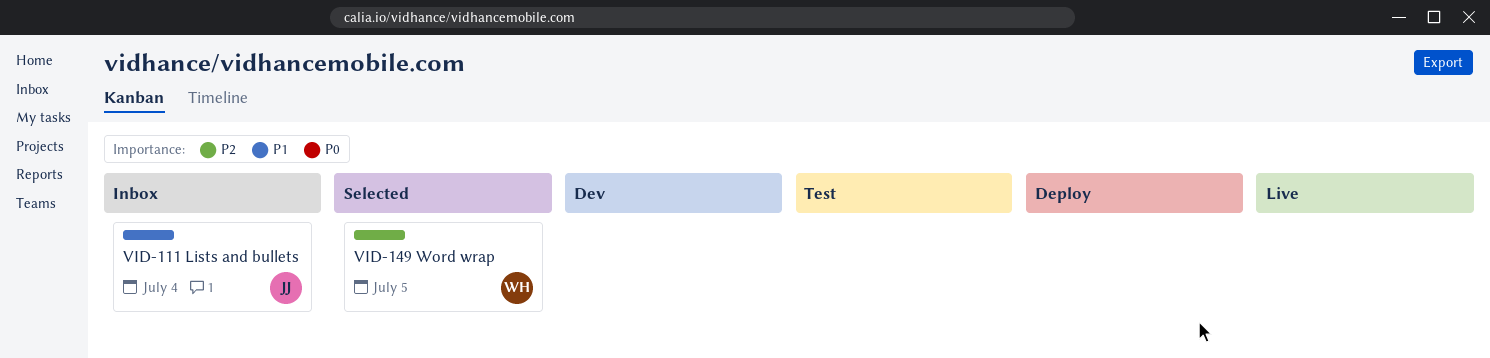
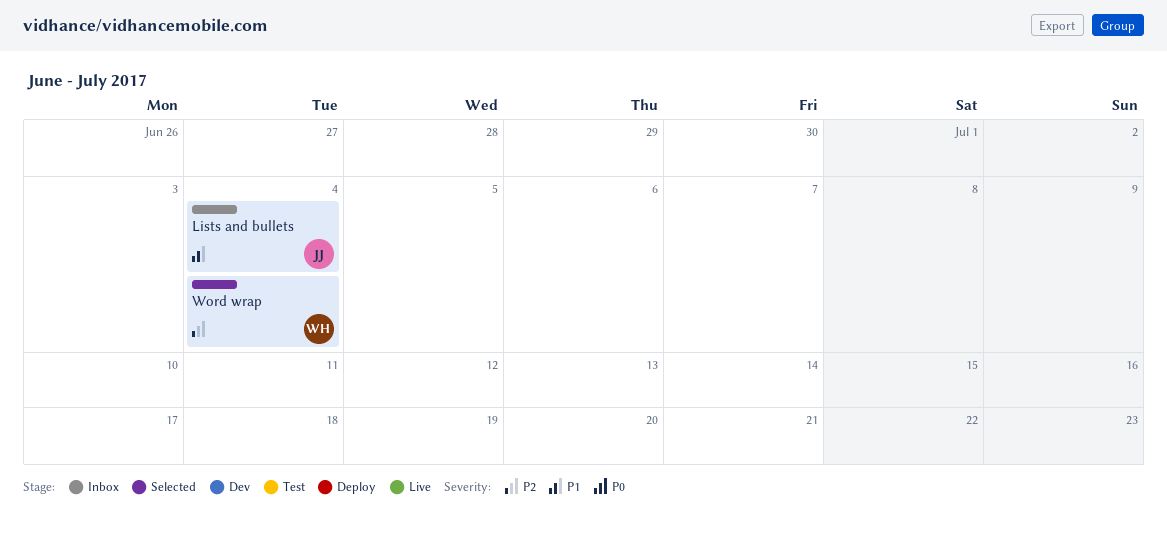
Word wrap, due: Jul 5 -> Jul 4

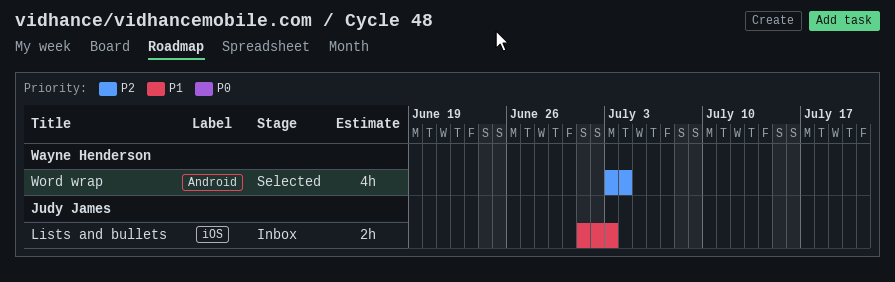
Lists and bullets, due: Jul 4 -> Jul 3

